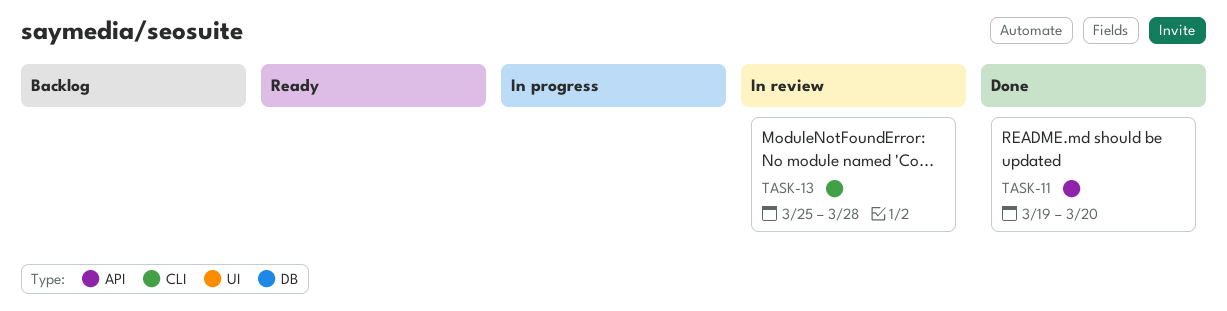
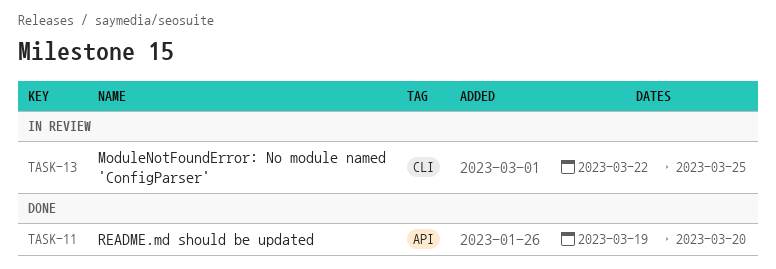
TASK-13, start: Mar 25 -> Mar 22
TASK-13, due: Mar 28 -> Mar 25

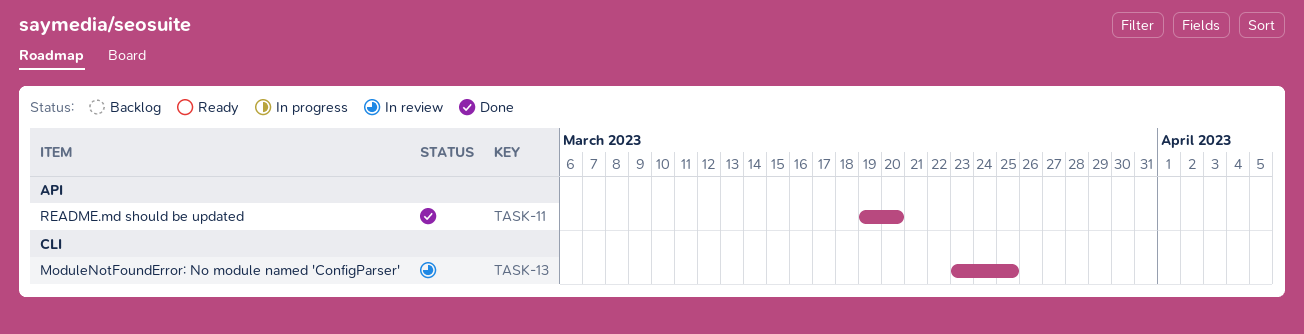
TASK-13, start: Mar 22 -> Mar 23

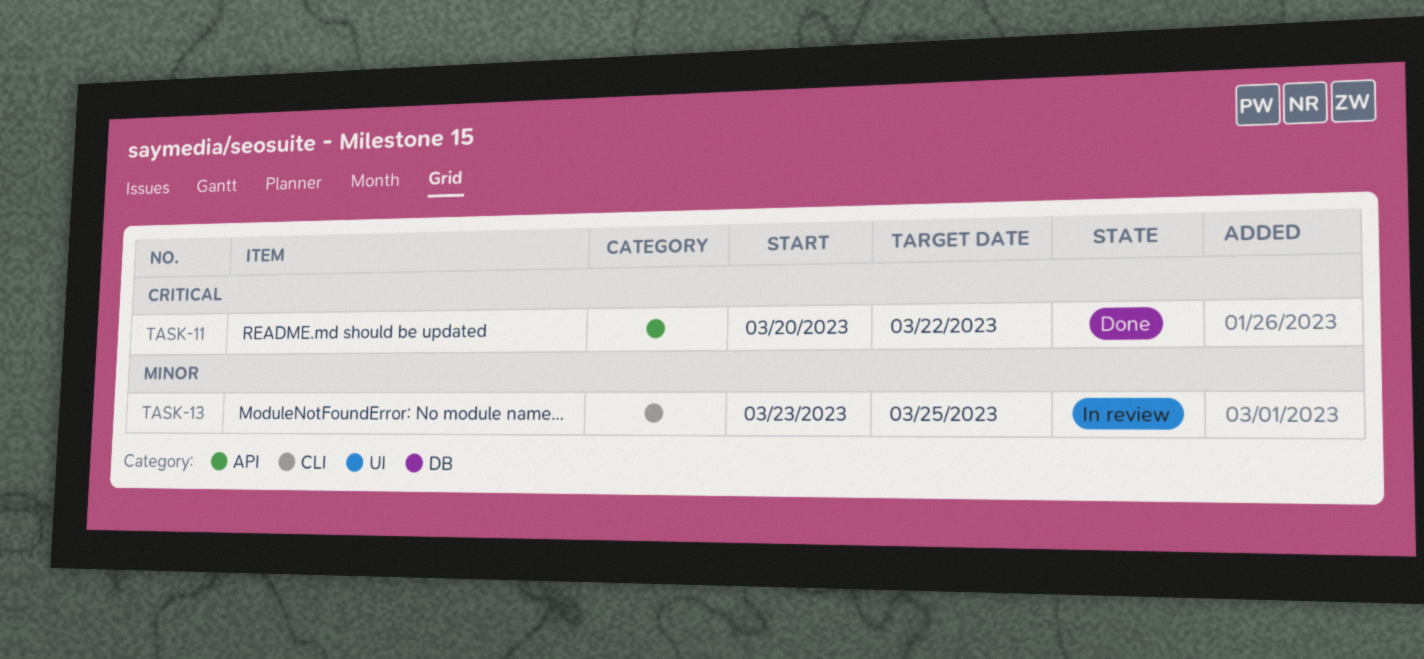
TASK-11, start: Mar 19 -> Mar 20
TASK-11, due: Mar 20 -> Mar 22

